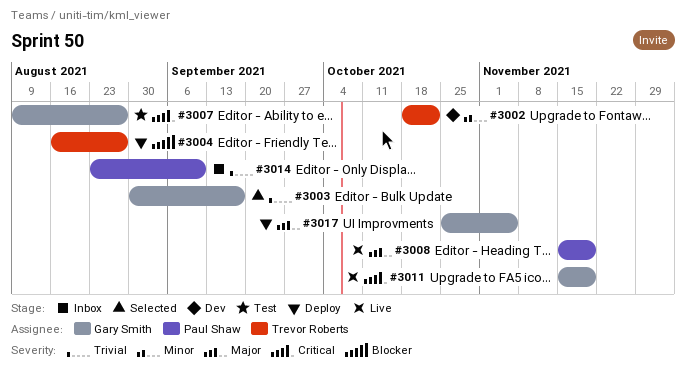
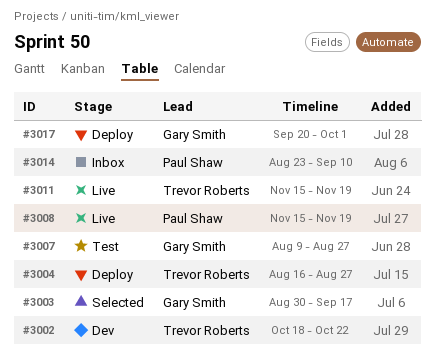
#3011, owner: Gary Smith -> Trevor Roberts
#3017, start: Oct 25 -> Sep 20
#3017, due: Nov 5 -> Oct 1

